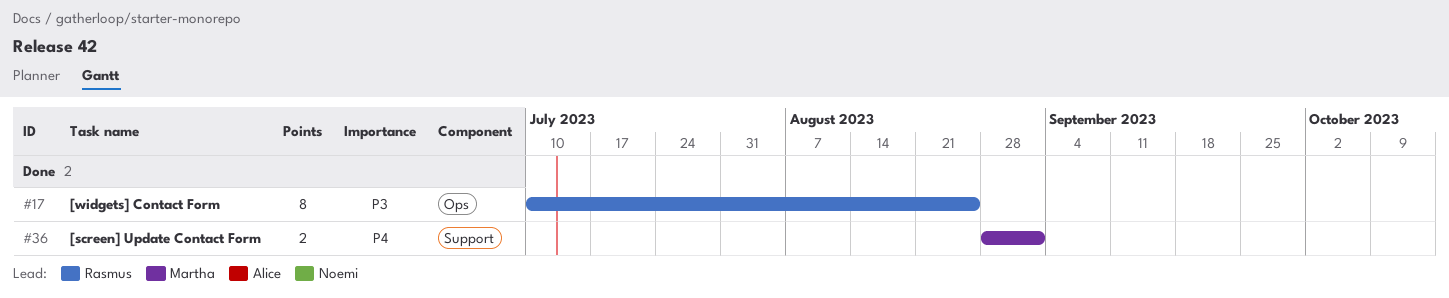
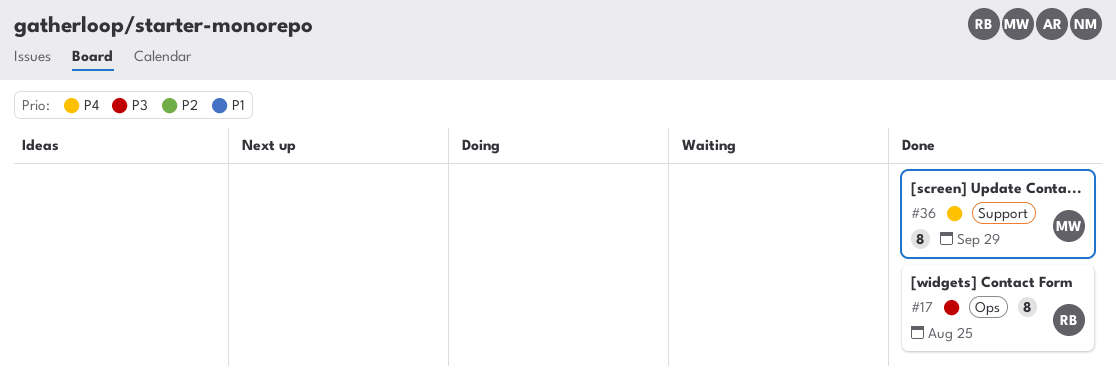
#36, estimate: 2 -> 8
#36, due: Sep 1 -> Sep 29

